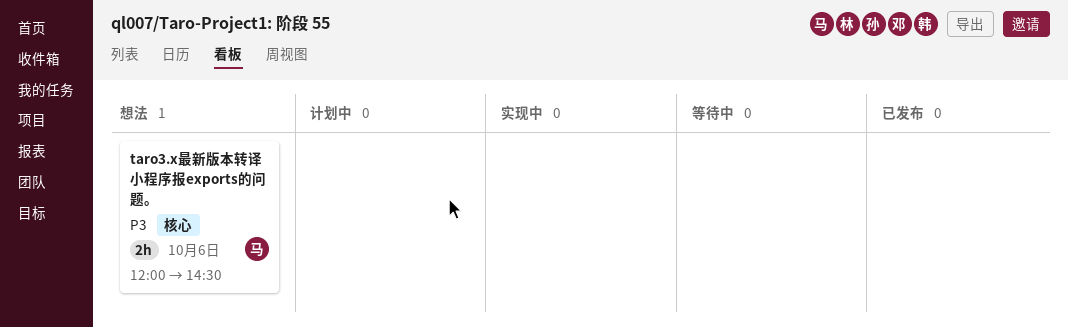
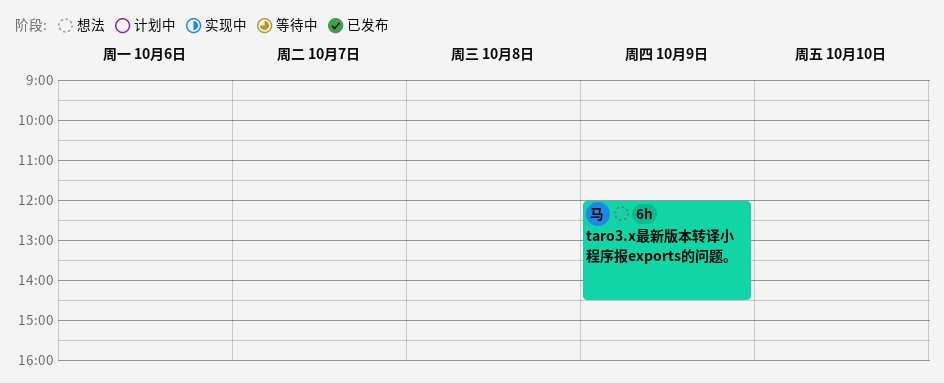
taro3.x最新版本转译小程序报exports的问题。, estimate: 2h -> 6h
taro3.x最新版本转译小程序报exports的问题。, day: Oct 6 -> Oct 9

